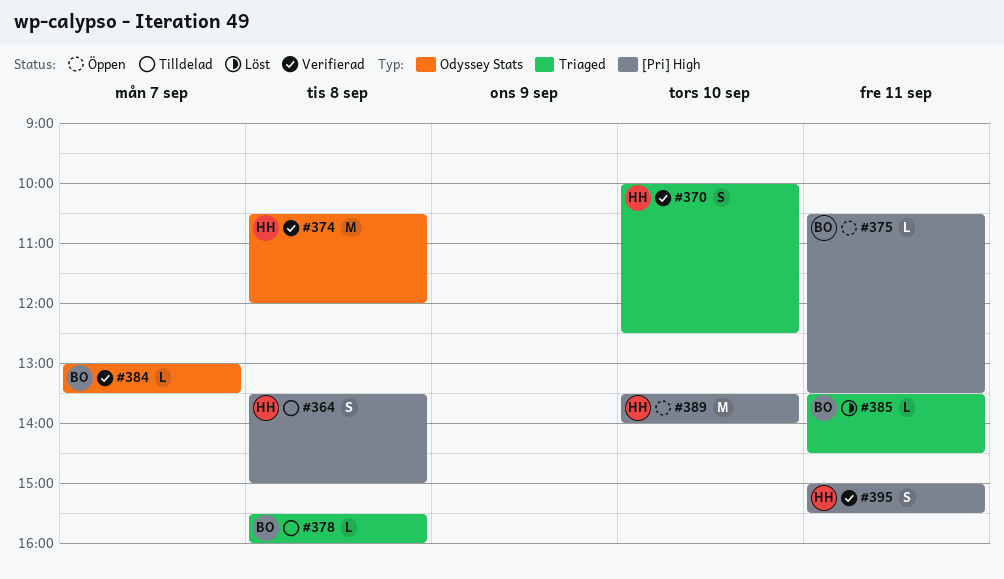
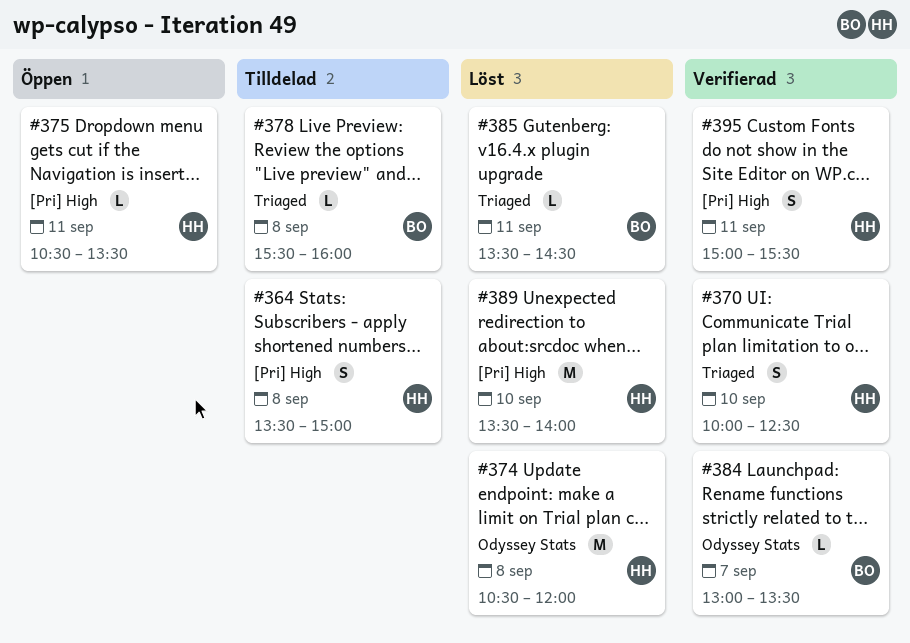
#374, status: Verifierad -> Löst
#375, owner: BO -> HH
#389, status: Öppen -> Löst

